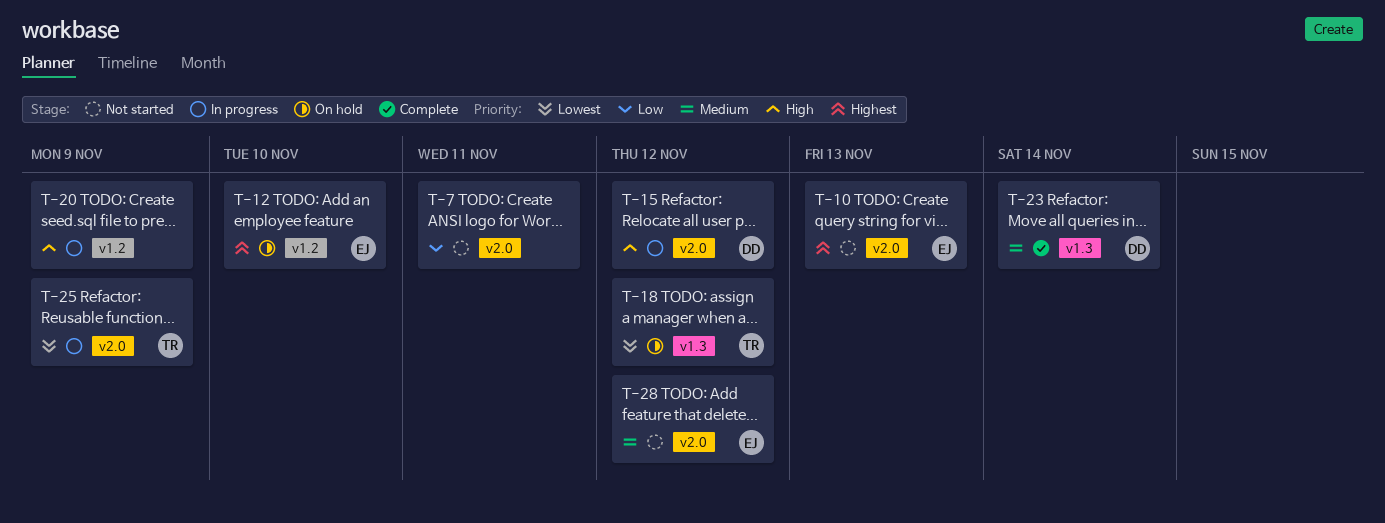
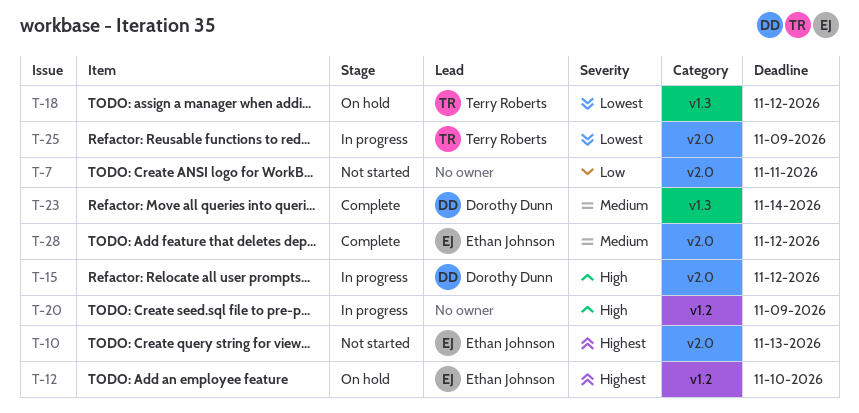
T-28, status: Not started -> Complete

